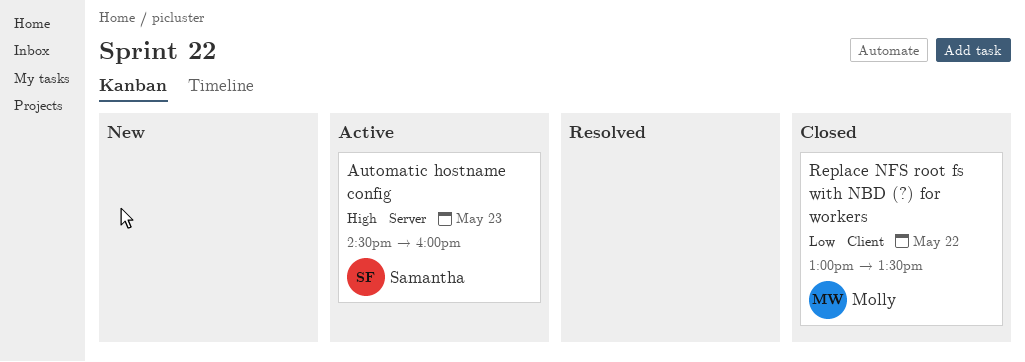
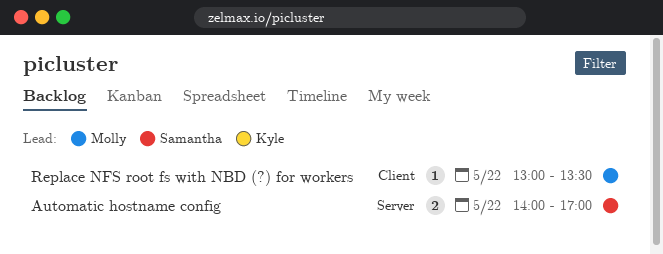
Automatic hostname config, day: May 23 -> May 22
Automatic hostname config, begins: 14:30 -> 14:00
Automatic hostname config, ends: 16:00 -> 17:00

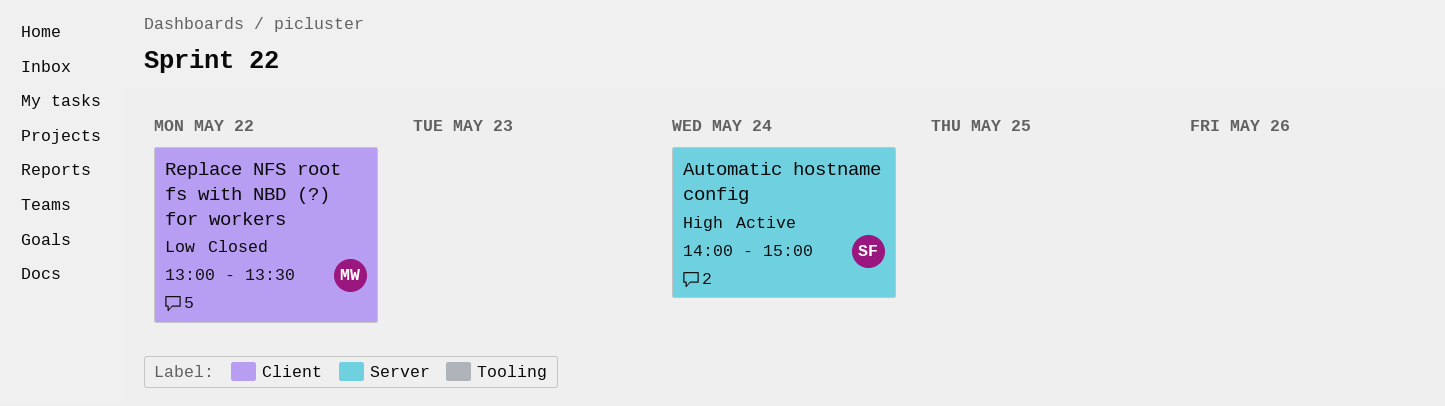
Automatic hostname config, day: May 22 -> May 24
Automatic hostname config, ends: 17:00 -> 15:00

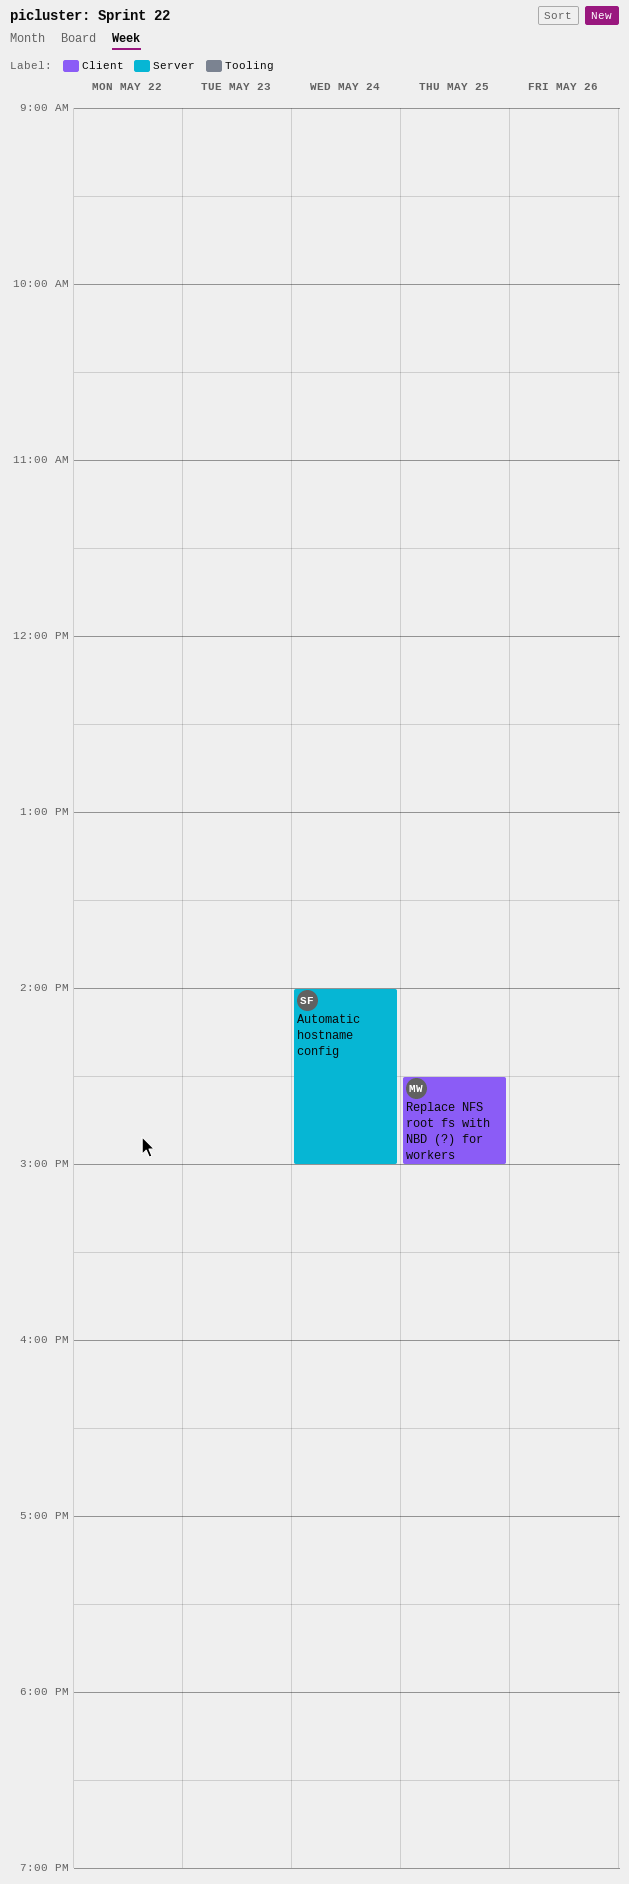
Replace NFS root fs with NBD (?) for workers, day: May 22 -> May 25
Replace NFS root fs with NBD (?) for workers, begins: 13:00 -> 14:30
Replace NFS root fs with NBD (?) for workers, ends: 13:30 -> 15:00

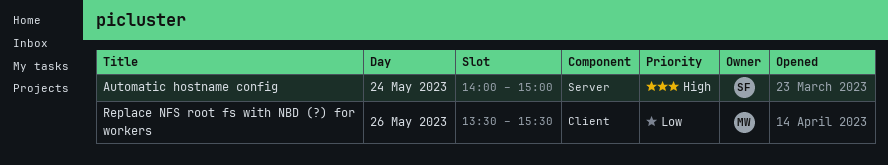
Replace NFS root fs with NBD (?) for workers, day: May 25 -> May 26
Replace NFS root fs with NBD (?) for workers, begins: 14:30 -> 13:30
Replace NFS root fs with NBD (?) for workers, ends: 15:00 -> 15:30

